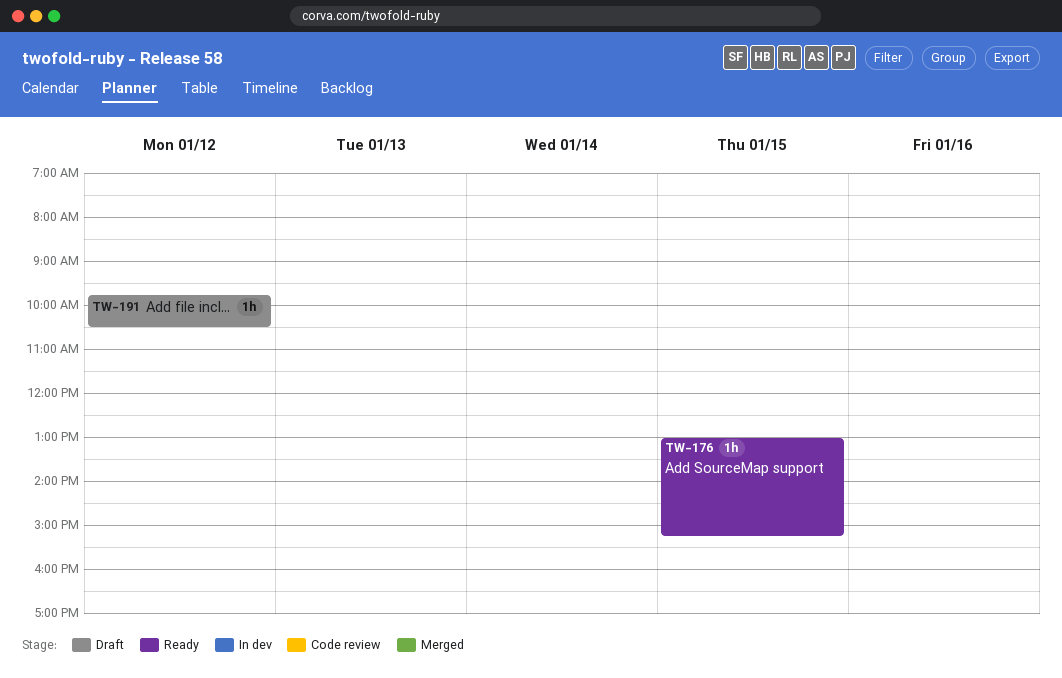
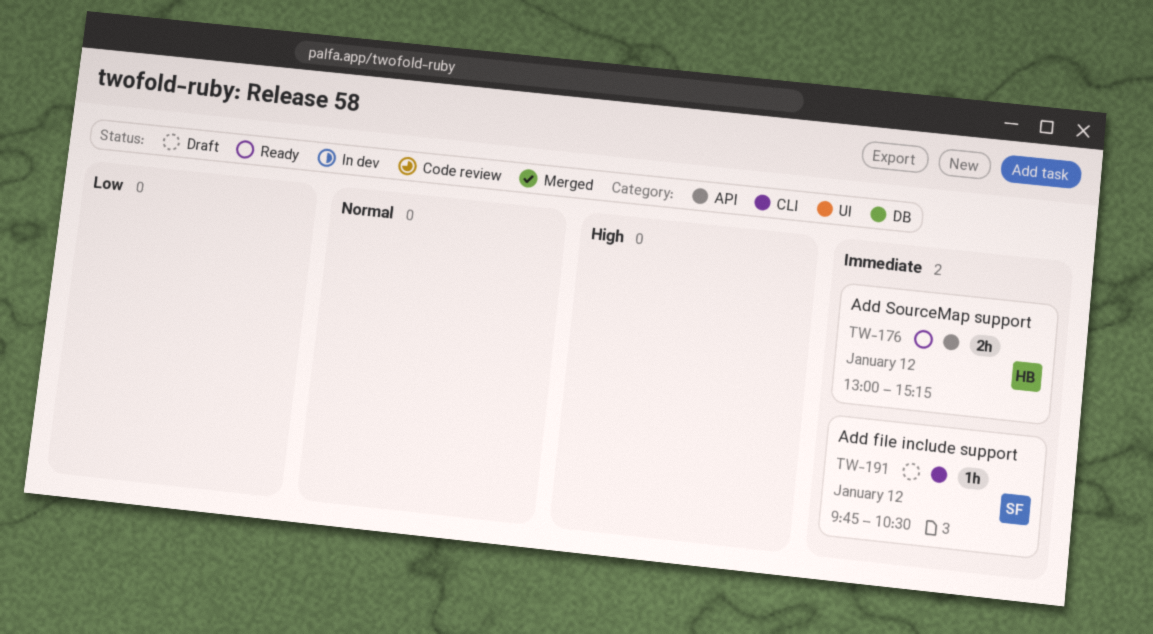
TW-176, estimate: 1h -> 2h
TW-176, day: Jan 15 -> Jan 12

